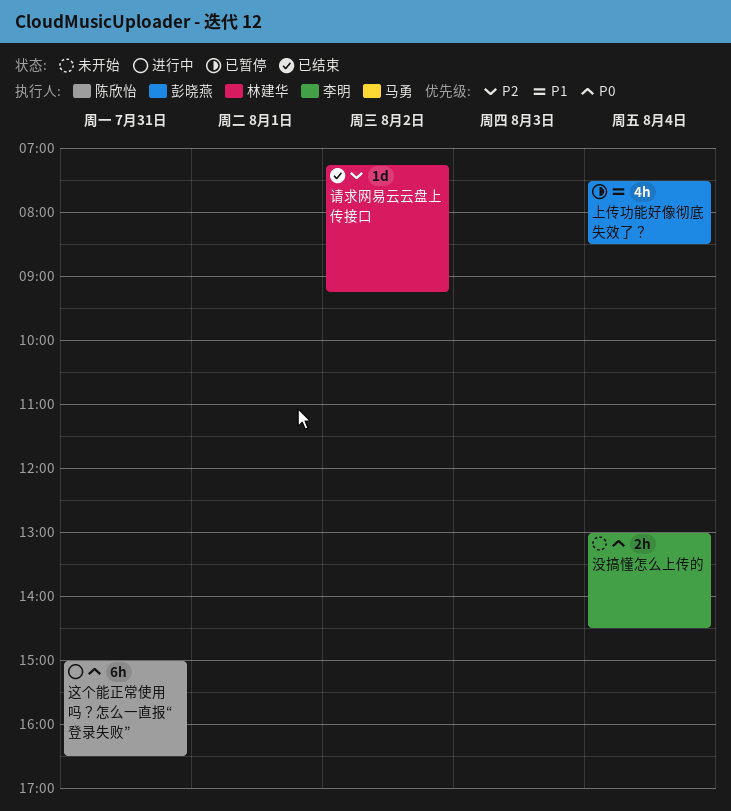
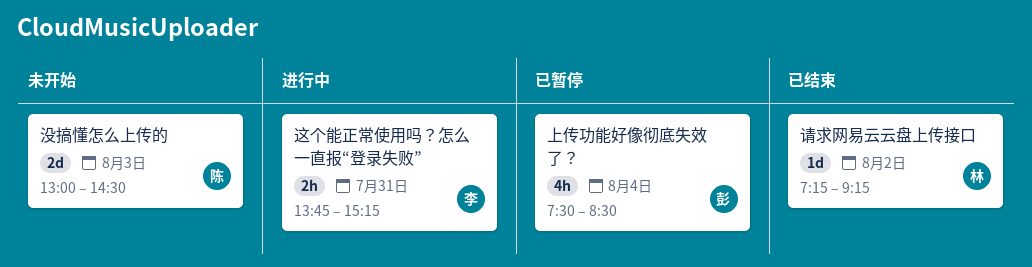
没搞懂怎么上传的, owner: 李明 -> 陈欣怡
没搞懂怎么上传的, estimate: 2h -> 2d
没搞懂怎么上传的, day: Aug 4 -> Aug 3
这个能正常使用吗？怎么一直报“登录失败”, owner: 陈欣怡 -> 李明
这个能正常使用吗？怎么一直报“登录失败”, estimate: 6h -> 2h
这个能正常使用吗？怎么一直报“登录失败”, begins: 15:00 -> 13:45
这个能正常使用吗？怎么一直报“登录失败”, ends: 16:30 -> 15:15

